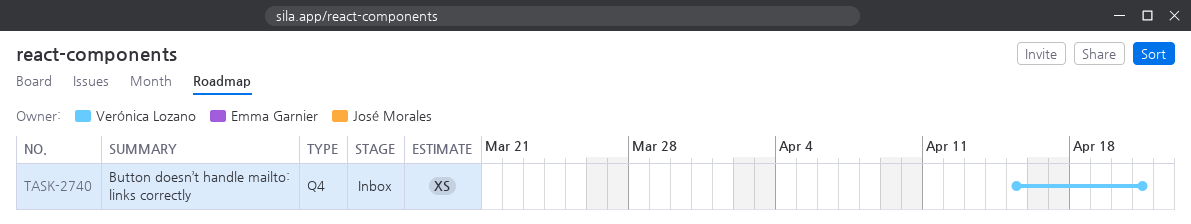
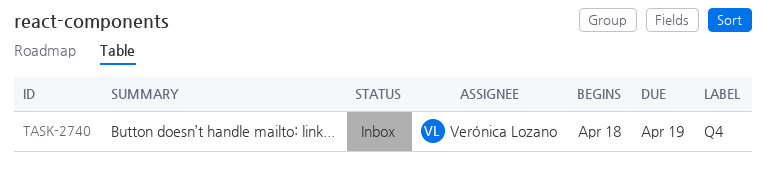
TASK-2740, start: Apr 15 -> Apr 18
TASK-2740, due: Apr 21 -> Apr 19

